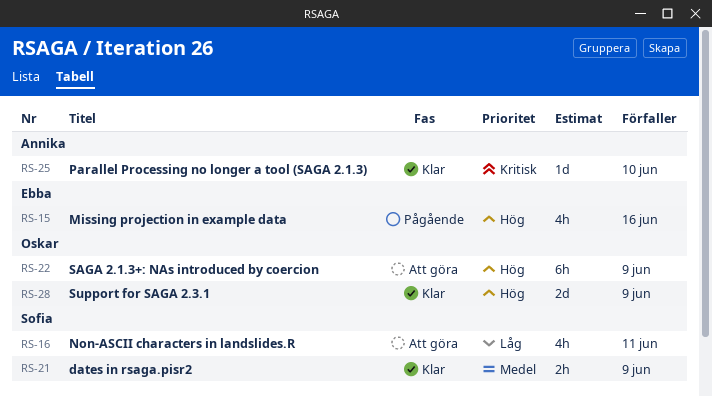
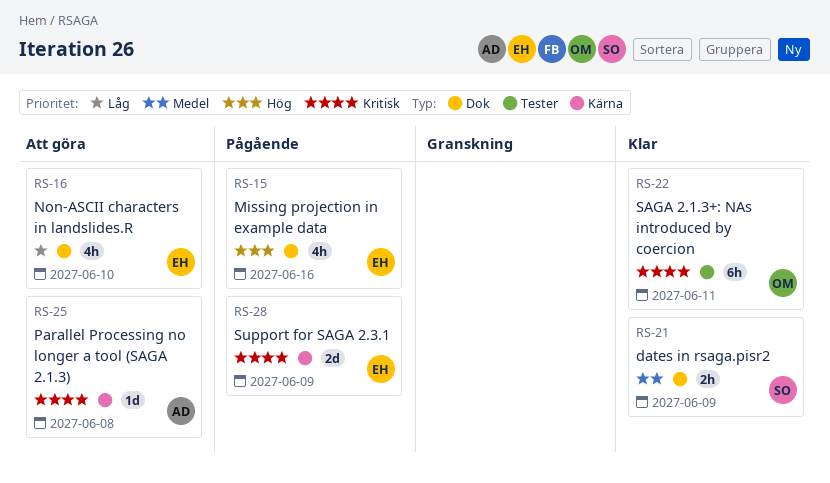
RS-16, owner: Sofia -> Ebba
RS-16, due: Jun 11 -> Jun 10
RS-22, status: Att göra -> Klar
RS-22, priority: Hög -> Kritisk
RS-22, due: Jun 9 -> Jun 11
RS-25, status: Klar -> Att göra
RS-25, due: Jun 10 -> Jun 8
RS-28, status: Klar -> Pågående
RS-28, owner: Oskar -> Ebba
RS-28, priority: Hög -> Kritisk

